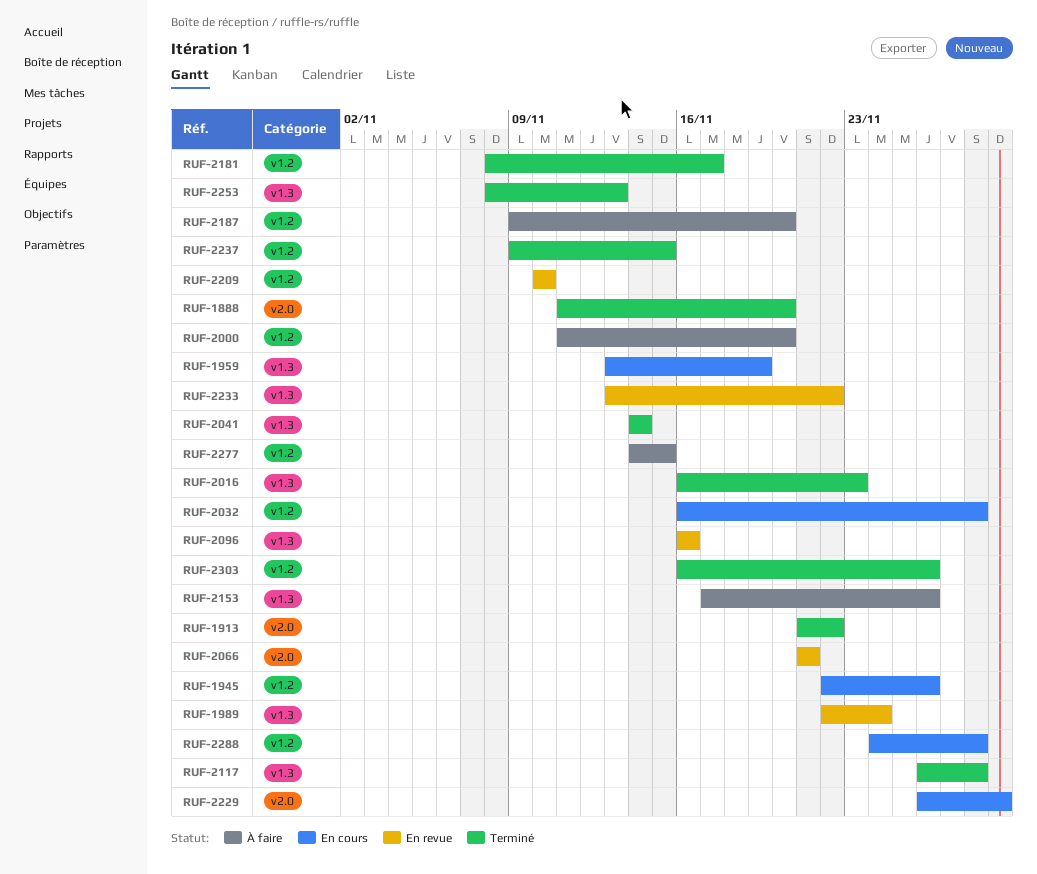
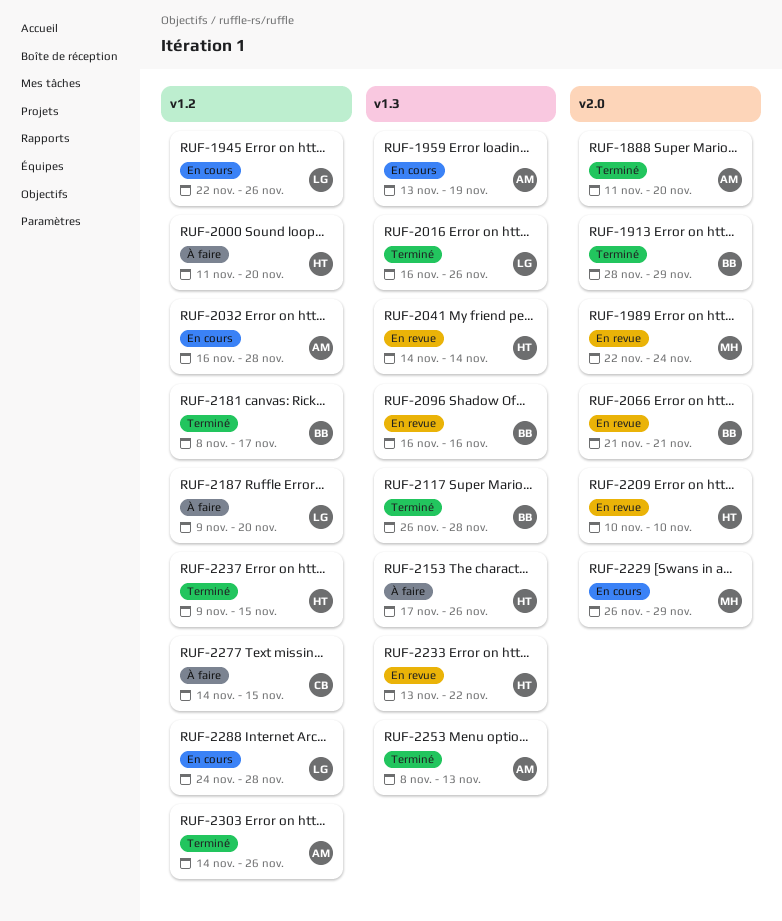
RUF-1913, start: Nov 21 -> Nov 28
RUF-1913, due: Nov 22 -> Nov 29
RUF-1989, label: v1.3 -> v2.0
RUF-2016, due: Nov 23 -> Nov 26
RUF-2041, status: Terminé -> En revue
RUF-2209, label: v1.2 -> v2.0
RUF-2303, start: Nov 16 -> Nov 14

